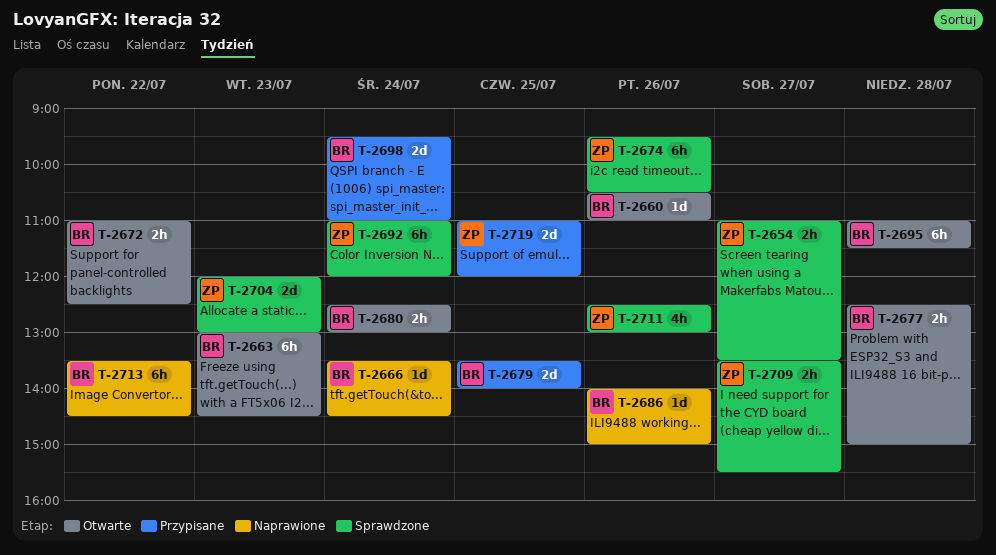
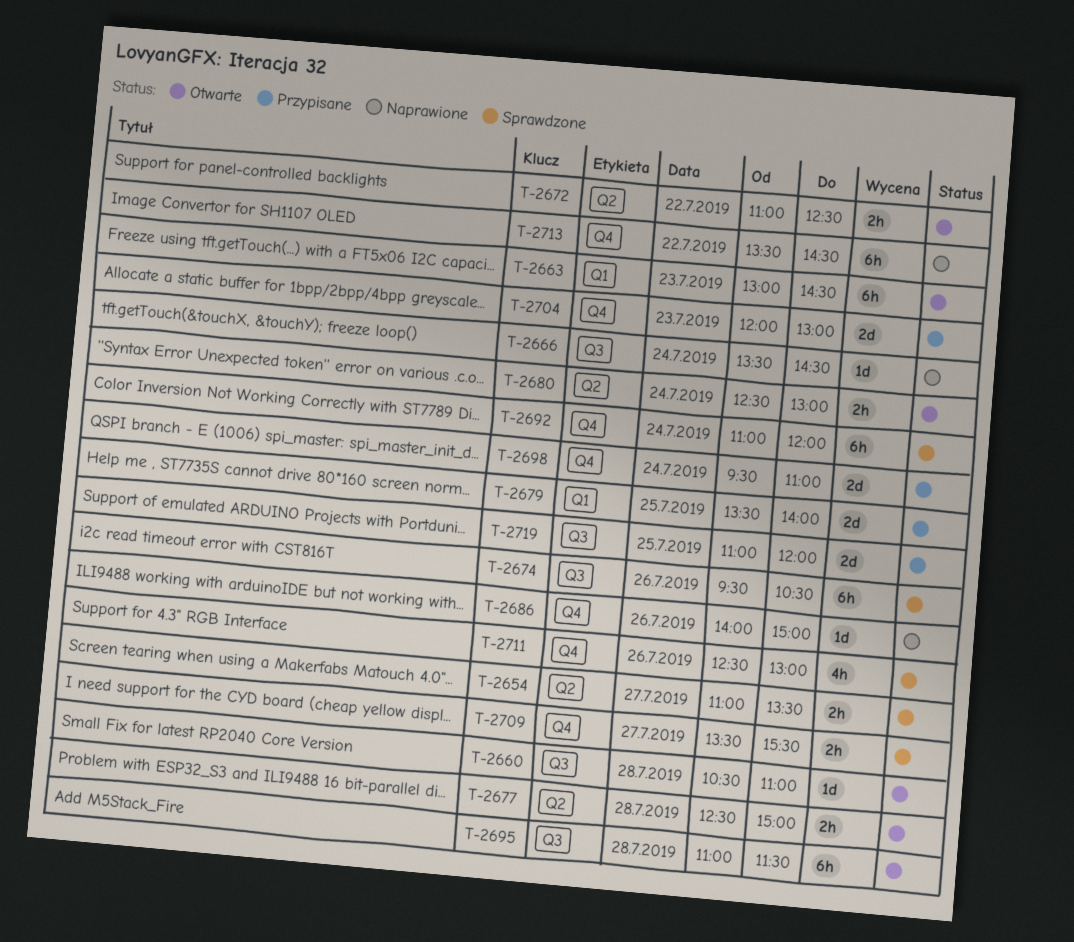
T-2660, day: Jul 26 -> Jul 28
T-2704, status: Sprawdzone -> Przypisane

